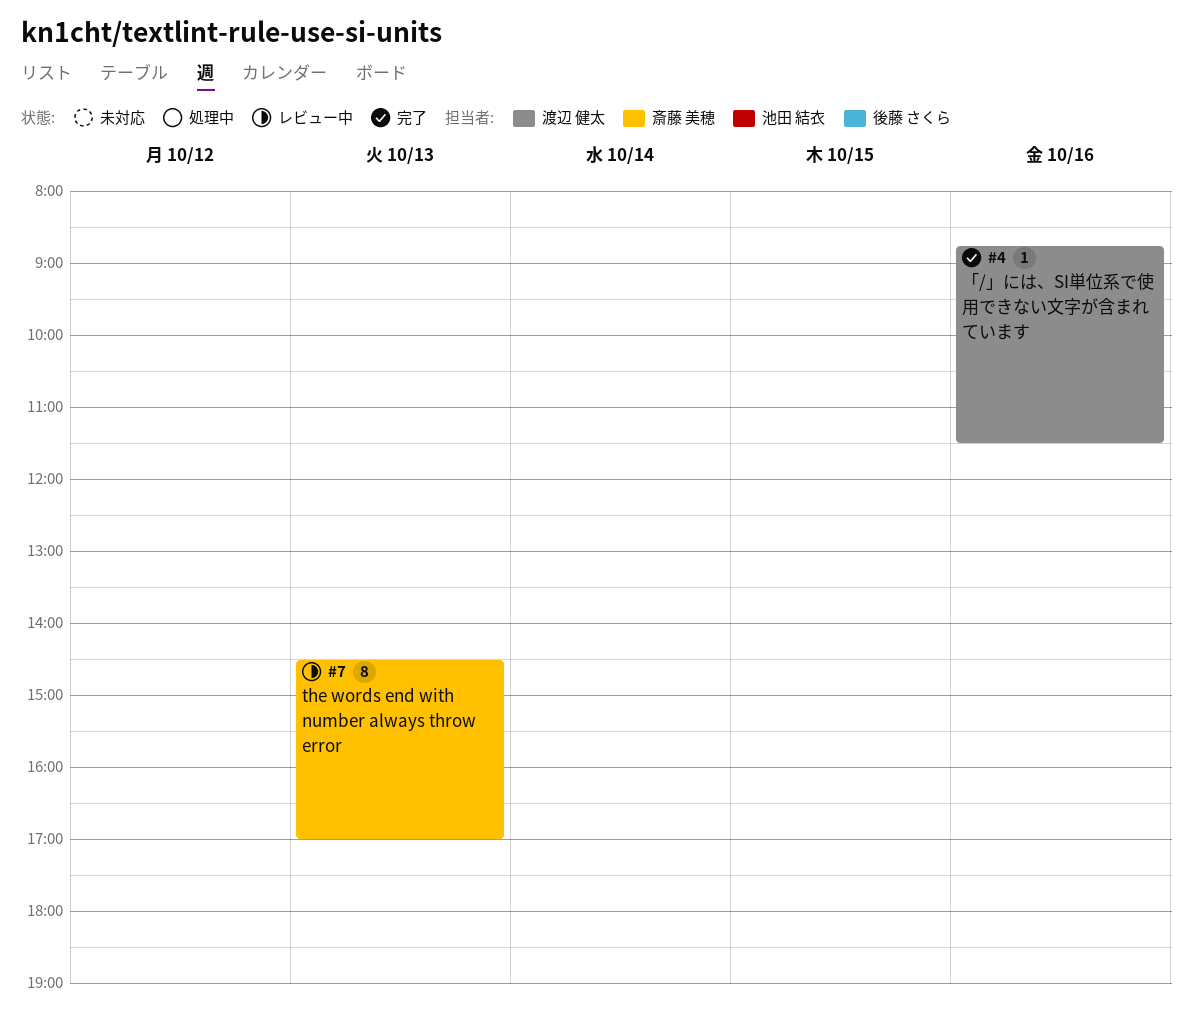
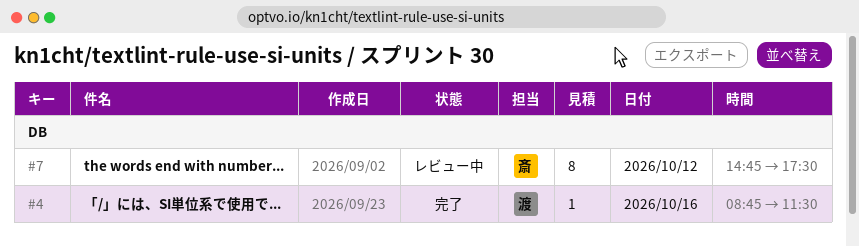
#7, day: Oct 13 -> Oct 12
#7, begins: 14:30 -> 14:45
#7, ends: 17:00 -> 17:30

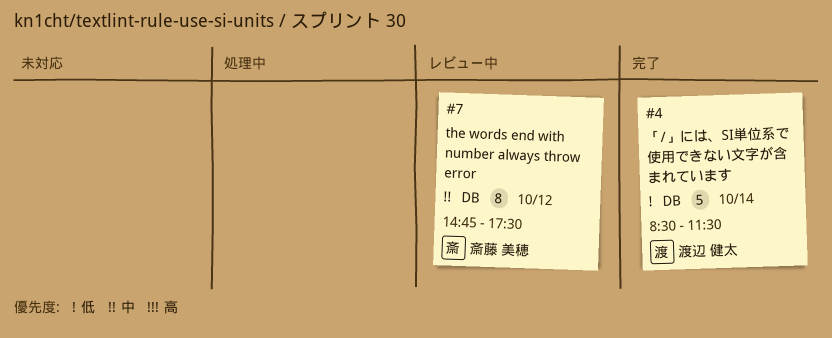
#4, estimate: 1 -> 5
#4, day: Oct 16 -> Oct 14
#4, begins: 08:45 -> 08:30

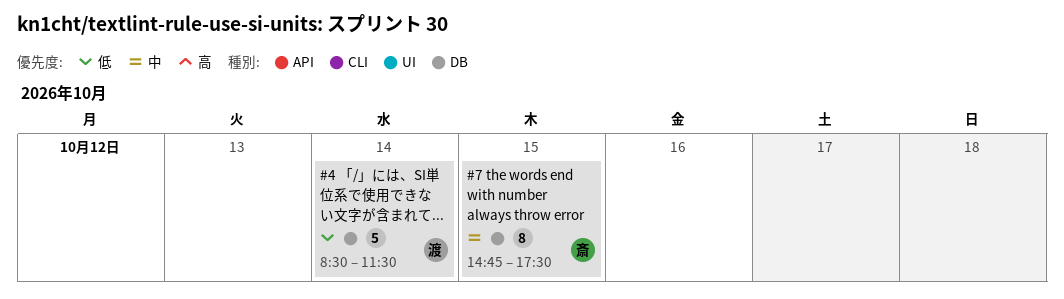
#7, day: Oct 12 -> Oct 15

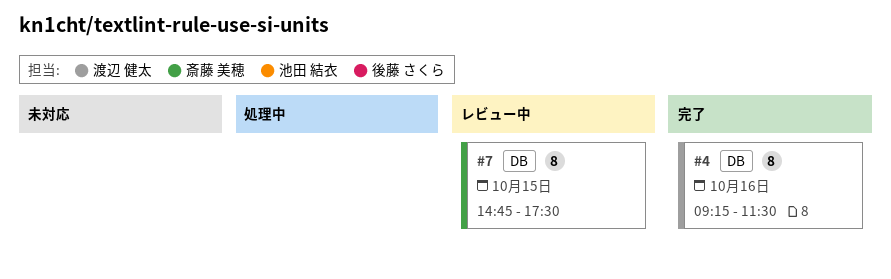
#4, estimate: 5 -> 8
#4, day: Oct 14 -> Oct 16
#4, begins: 08:30 -> 09:15

